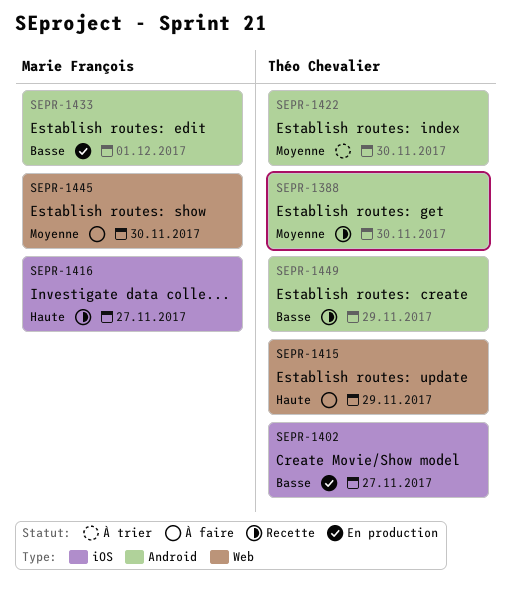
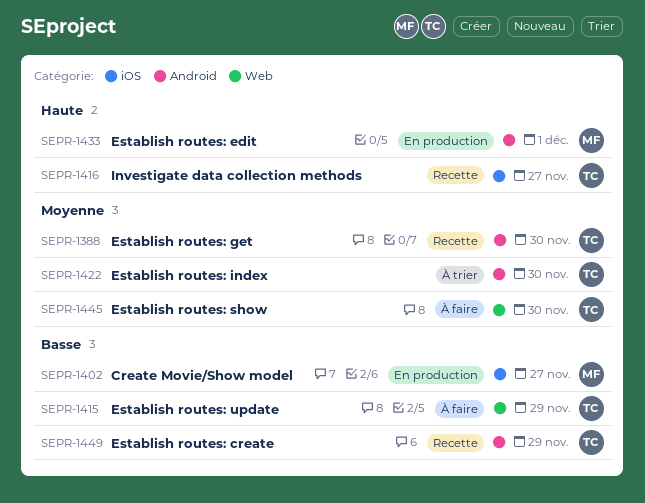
SEPR-1402, owner: Théo Chevalier -> Marie François
SEPR-1415, priority: Haute -> Basse
SEPR-1416, owner: Marie François -> Théo Chevalier
SEPR-1433, priority: Basse -> Haute
SEPR-1445, owner: Marie François -> Théo Chevalier

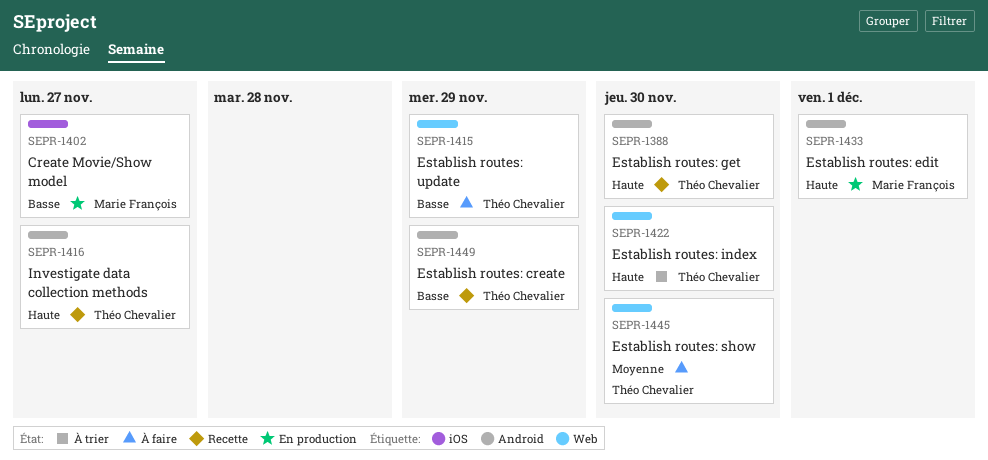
SEPR-1388, priority: Moyenne -> Haute
SEPR-1416, label: iOS -> Android
SEPR-1422, priority: Moyenne -> Haute
SEPR-1422, label: Android -> Web

